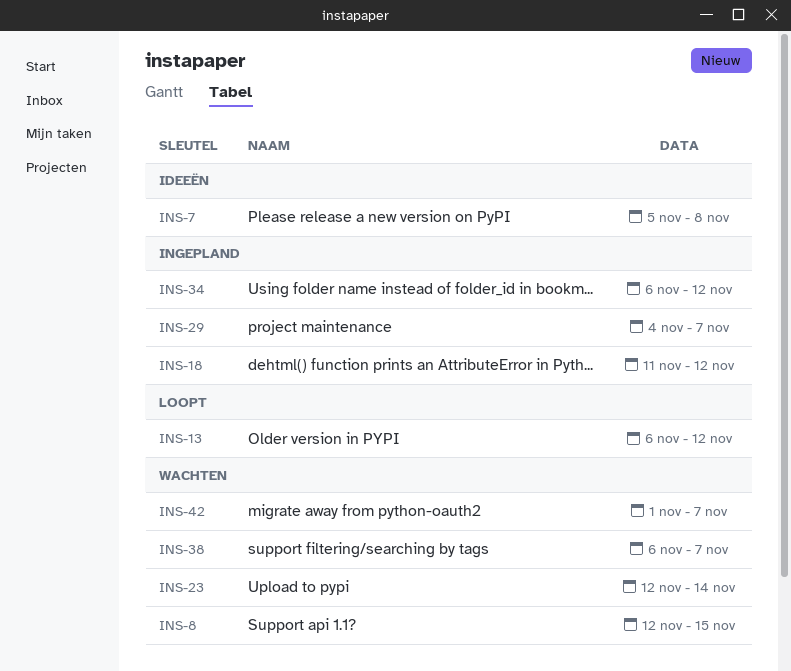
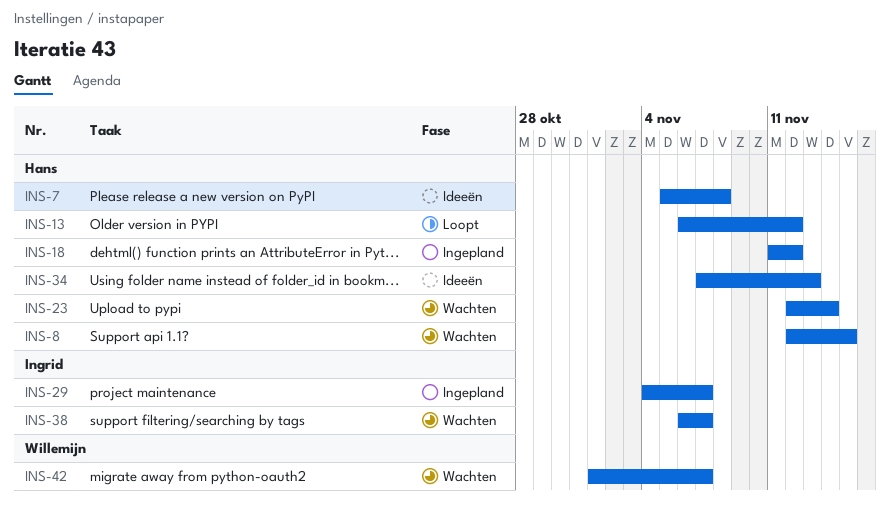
INS-34, status: Ingepland -> Ideeën
INS-34, start: Nov 6 -> Nov 7
INS-34, due: Nov 12 -> Nov 13

